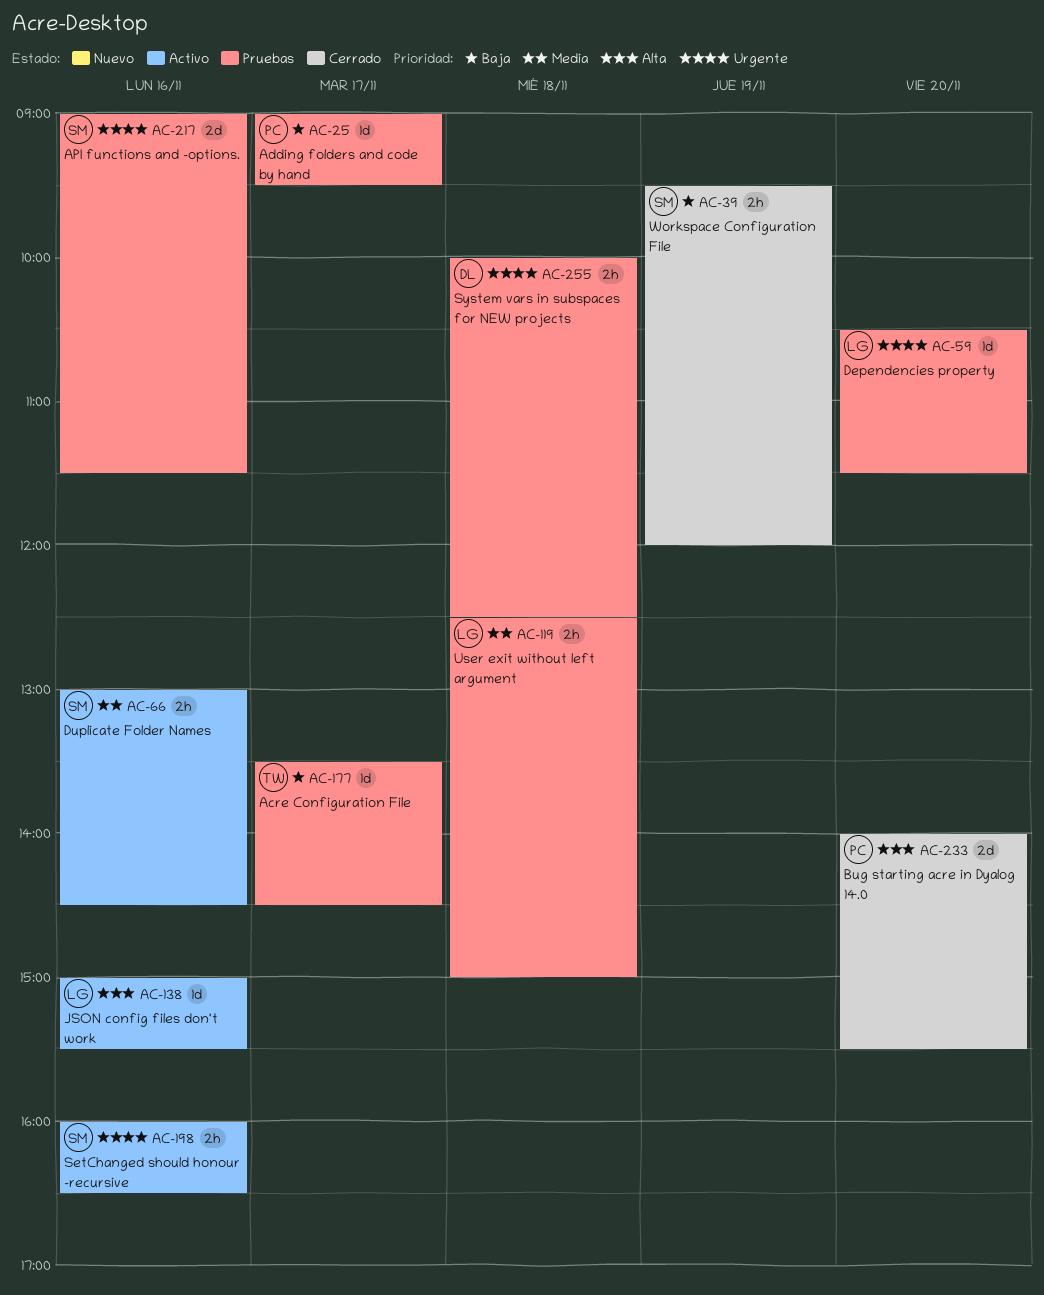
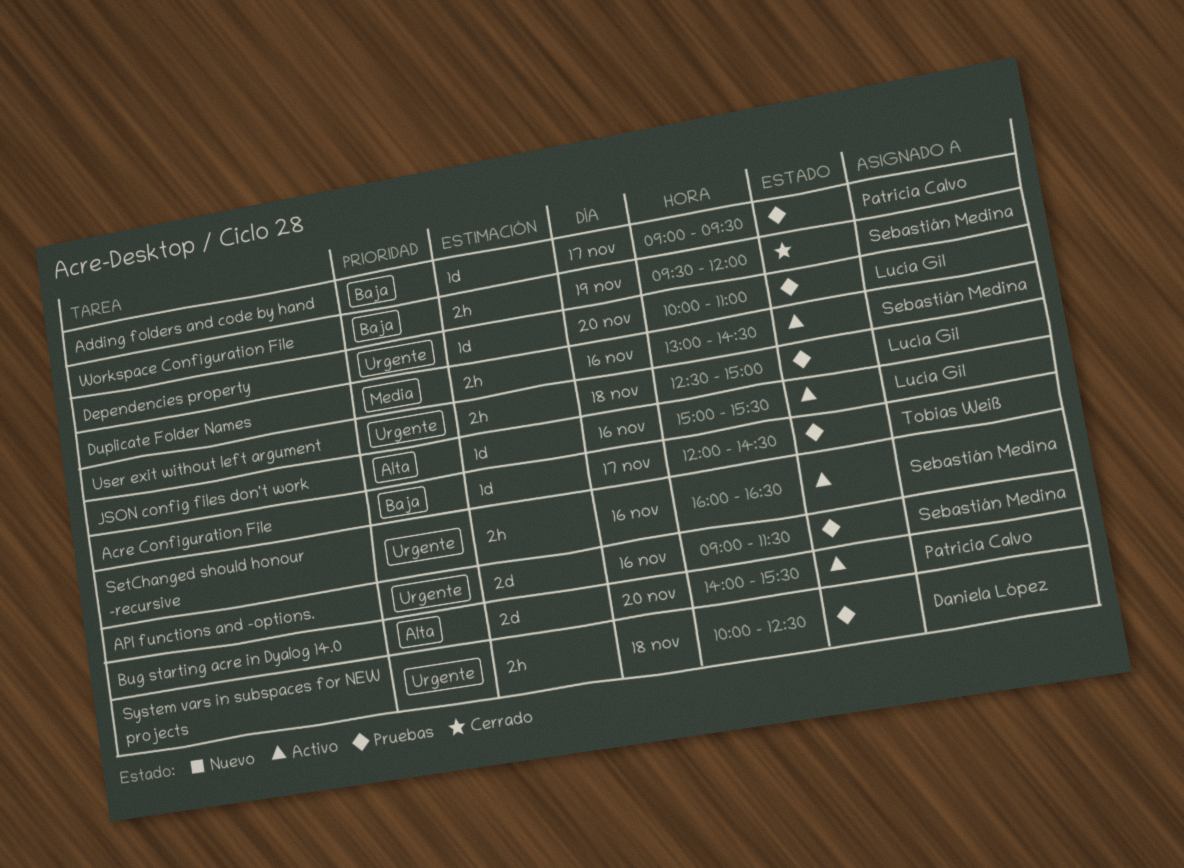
Acre Configuration File, begins: 13:30 -> 12:00
Bug starting acre in Dyalog 14.0, status: Cerrado -> Activo
Dependencies property, begins: 10:30 -> 10:00
Dependencies property, ends: 11:30 -> 11:00
User exit without left argument, priority: Media -> Urgente

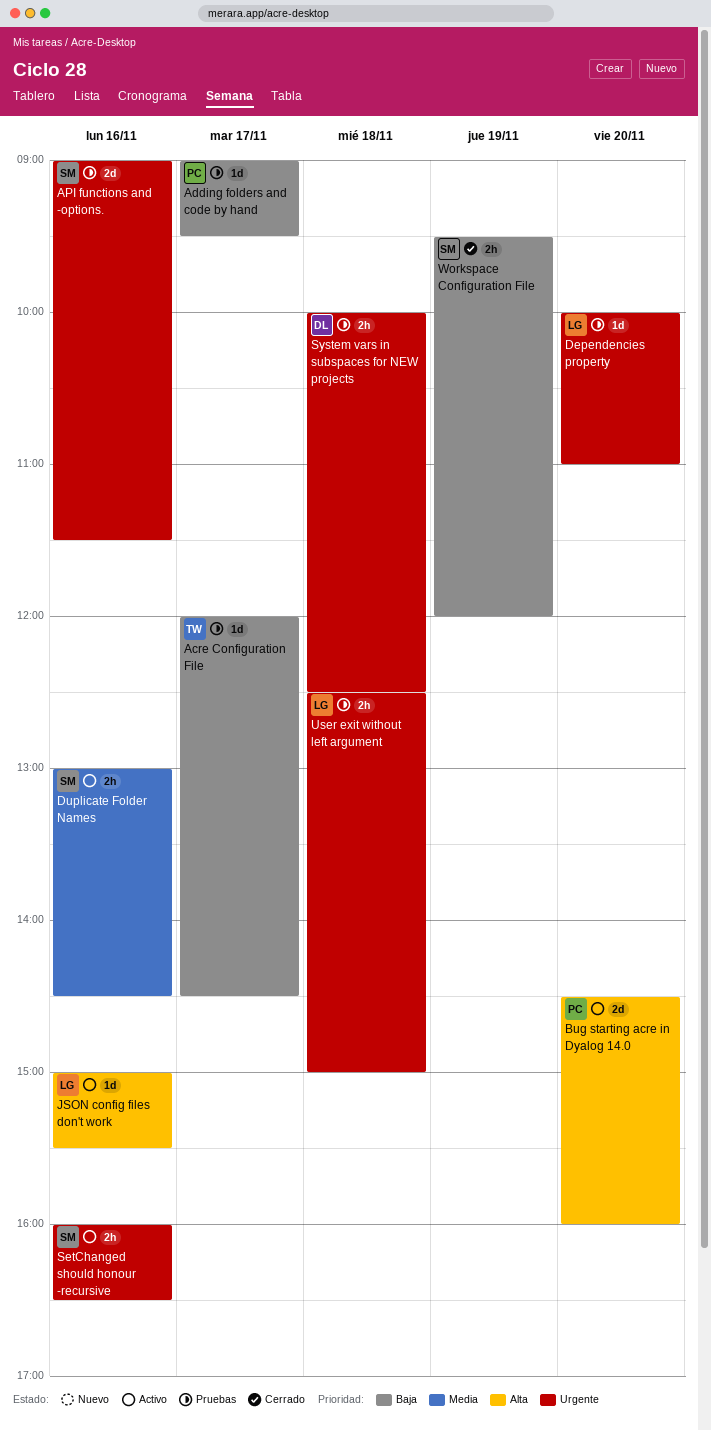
Bug starting acre in Dyalog 14.0, begins: 14:00 -> 14:30
Bug starting acre in Dyalog 14.0, ends: 15:30 -> 16:00

